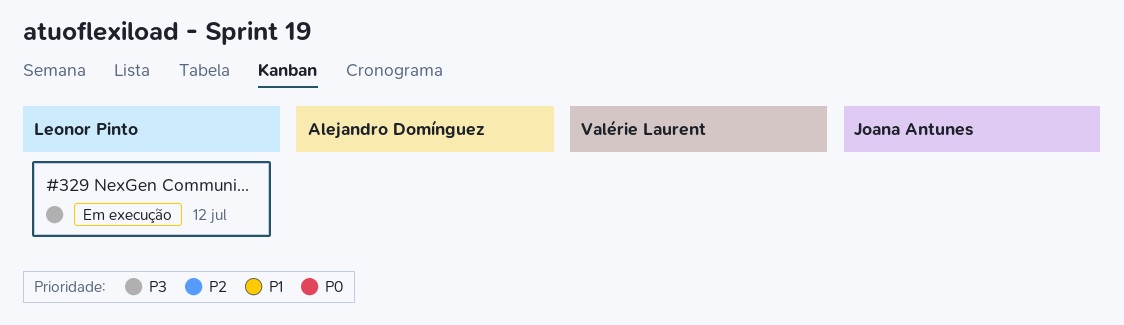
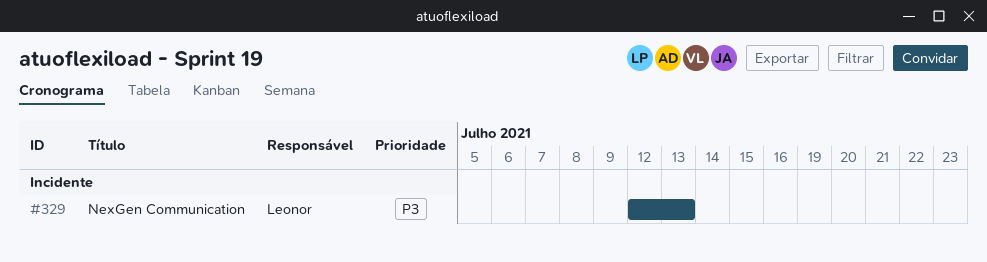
#329, due: Jul 12 -> Jul 13

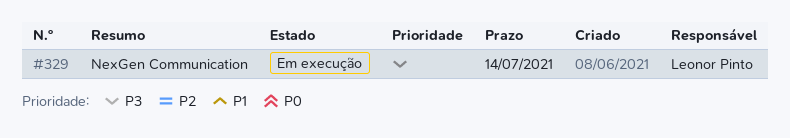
#329, due: Jul 13 -> Jul 14

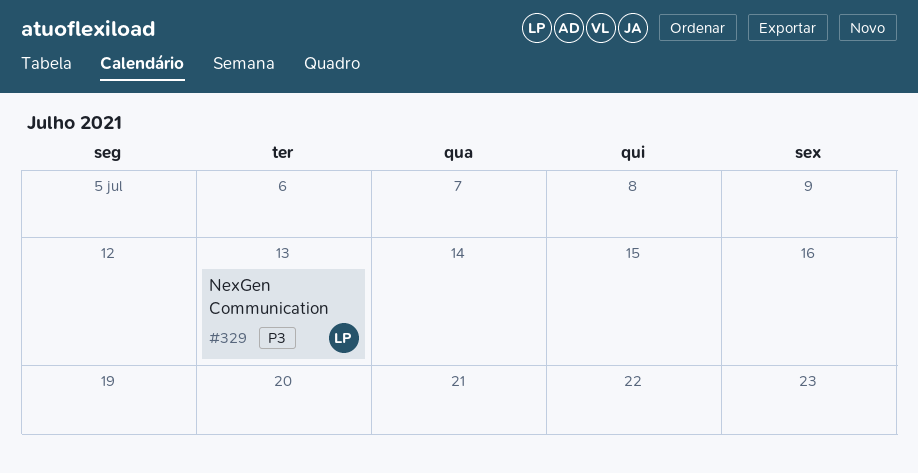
#329, due: Jul 14 -> Jul 13

